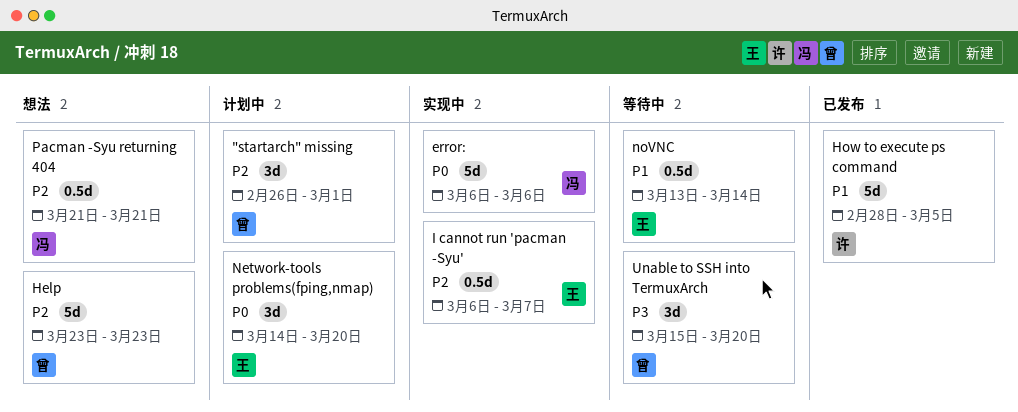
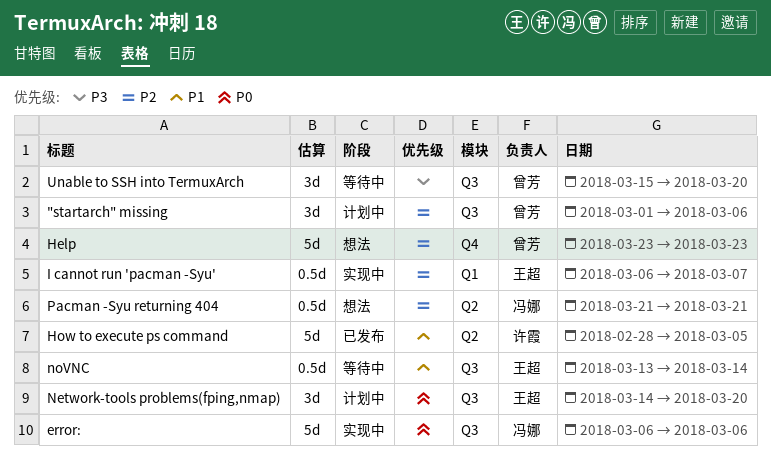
"startarch" missing, start: Feb 26 -> Mar 1
"startarch" missing, due: Mar 1 -> Mar 6

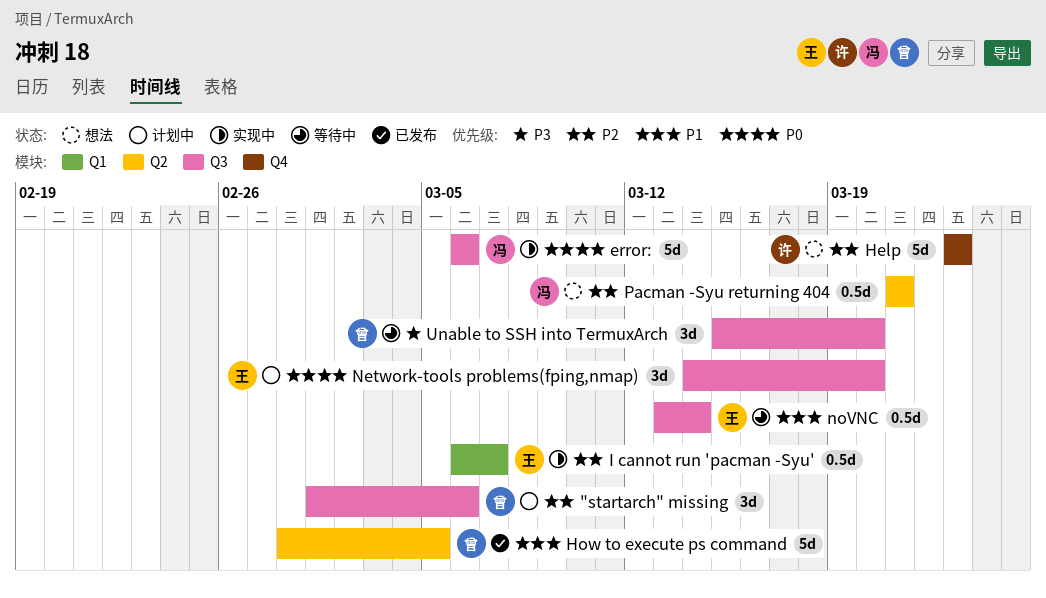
Help, owner: 曾芳 -> 许霞
How to execute ps command, owner: 许霞 -> 曾芳

